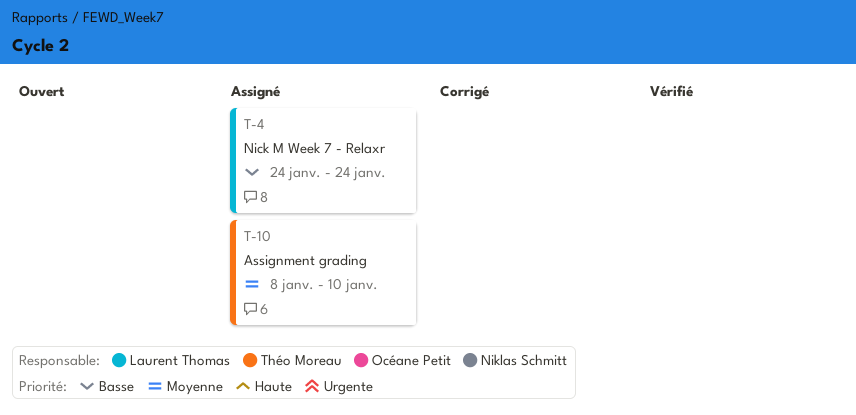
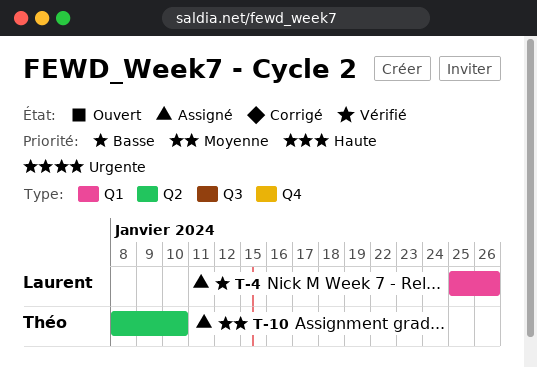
T-4, start: Jan 24 -> Jan 25
T-4, due: Jan 24 -> Jan 26

